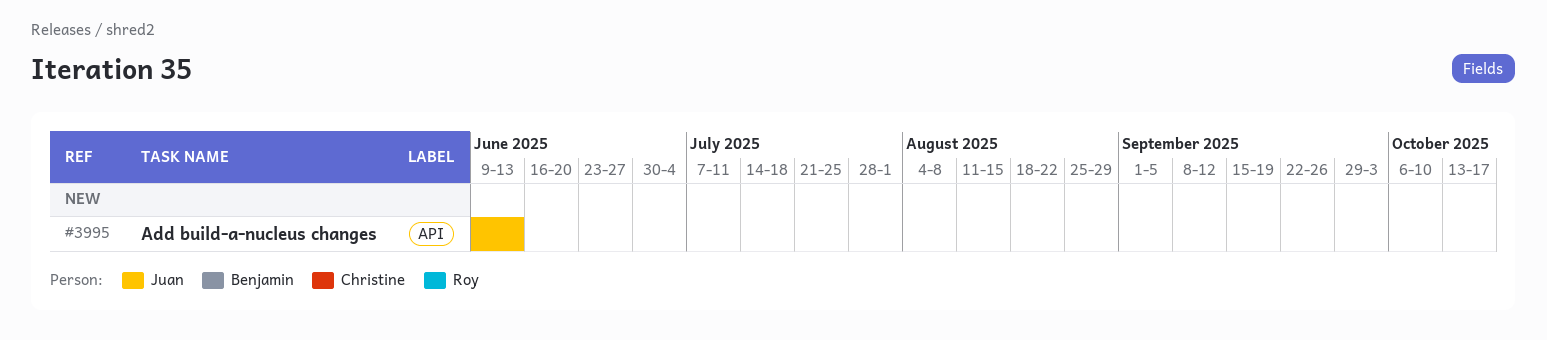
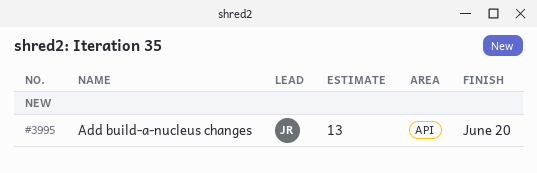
#3995, due: Jun 13 -> Jun 20

